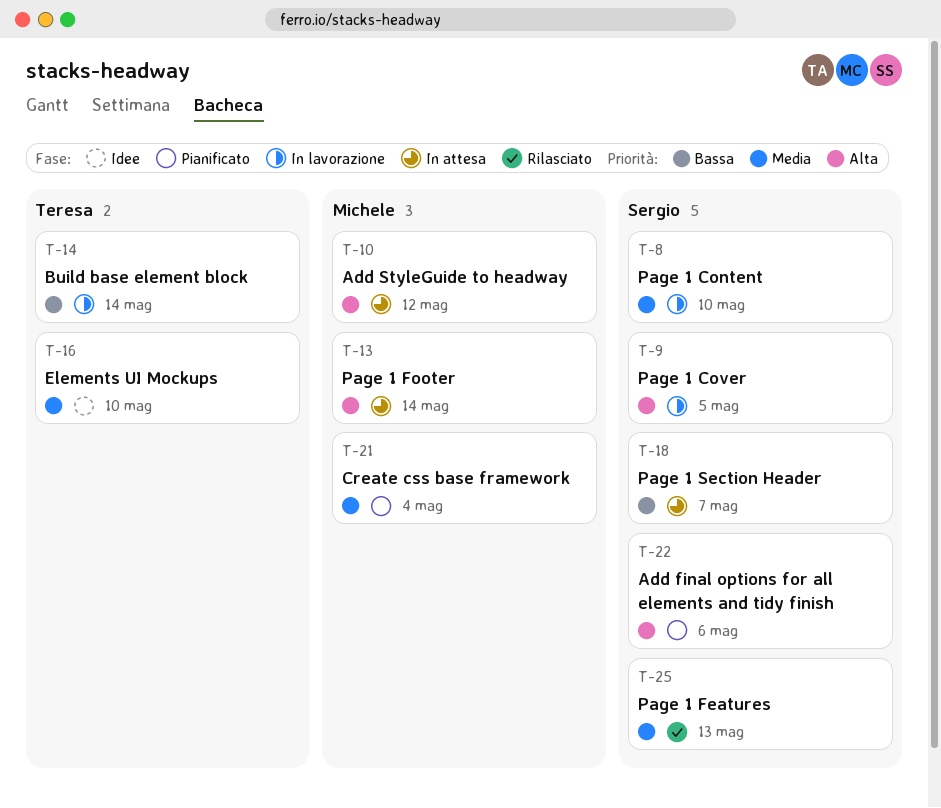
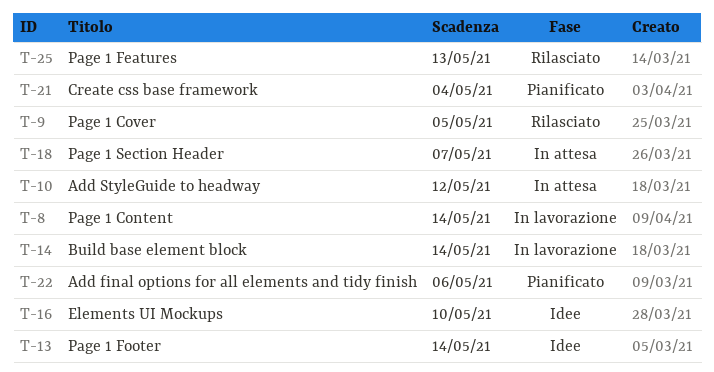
T-8, due: May 10 -> May 14
T-9, status: In lavorazione -> Rilasciato
T-13, status: In attesa -> Idee

